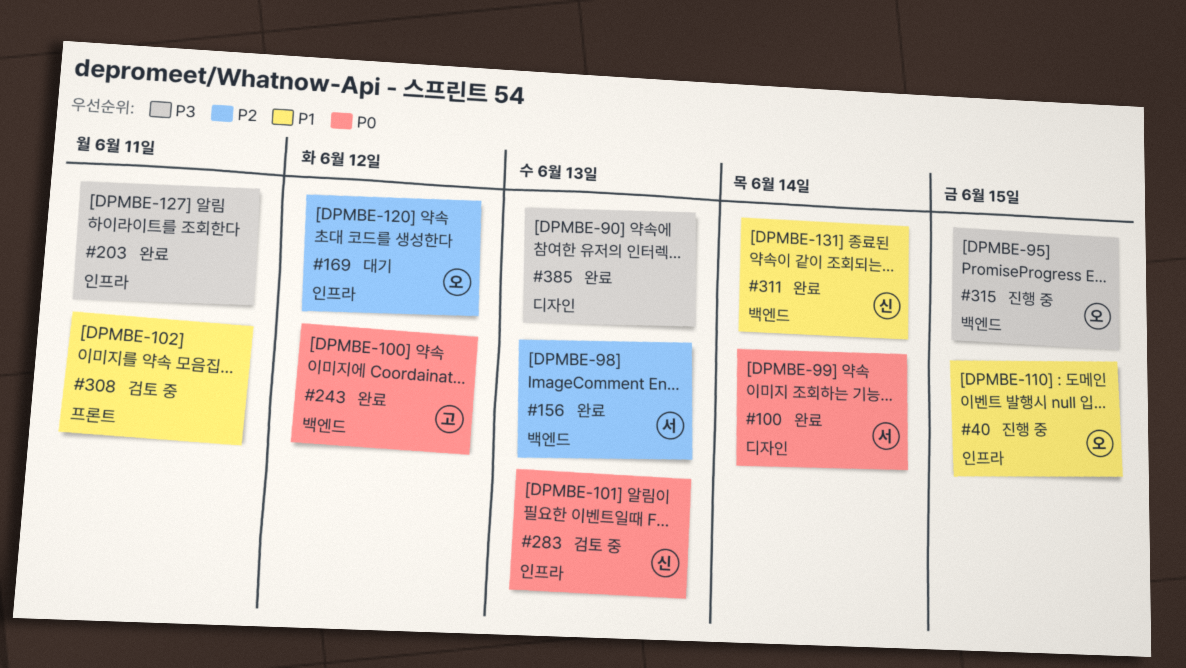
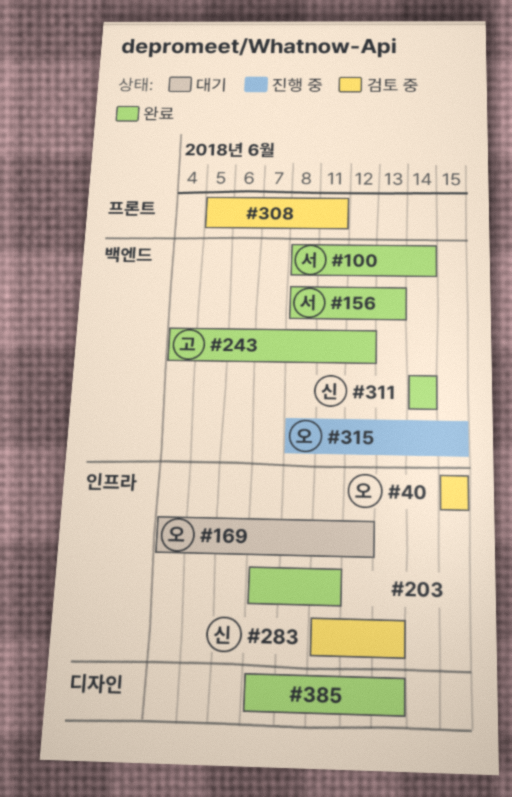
#40, status: 진행 중 -> 검토 중
#100, label: 디자인 -> 백엔드

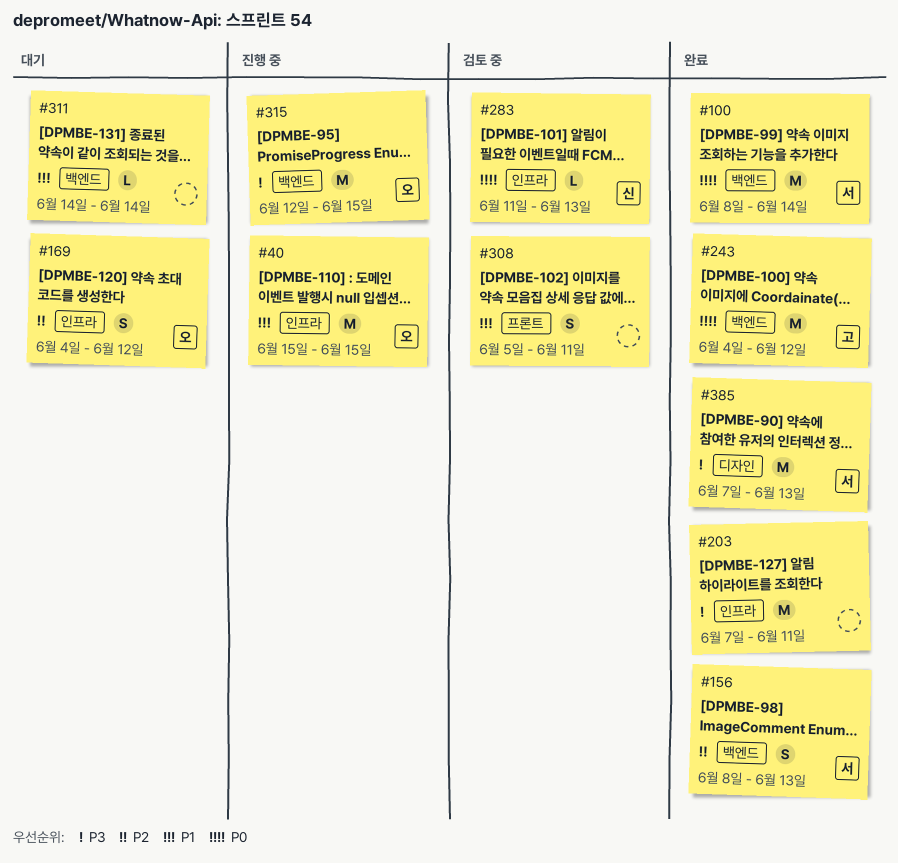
#40, status: 검토 중 -> 진행 중
#311, status: 완료 -> 대기
#311, owner: 신 -> none
#315, start: Jun 8 -> Jun 12
#385, owner: none -> 서

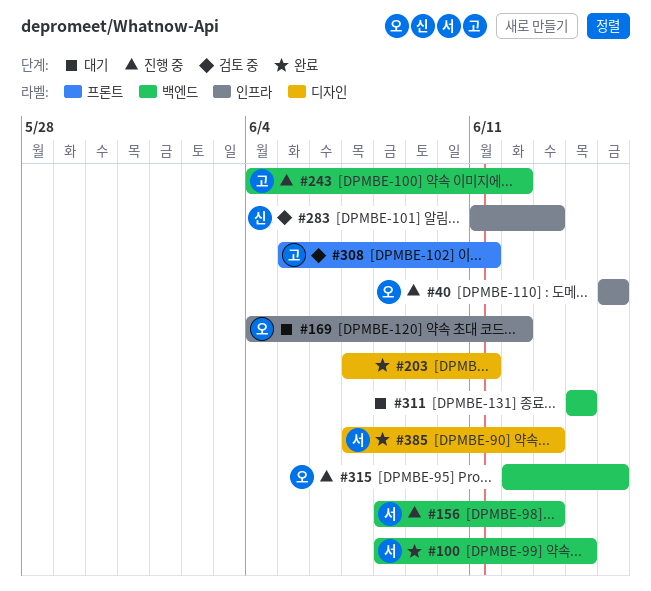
#156, status: 완료 -> 진행 중
#203, label: 인프라 -> 디자인
#243, status: 완료 -> 진행 중
#308, owner: none -> 고

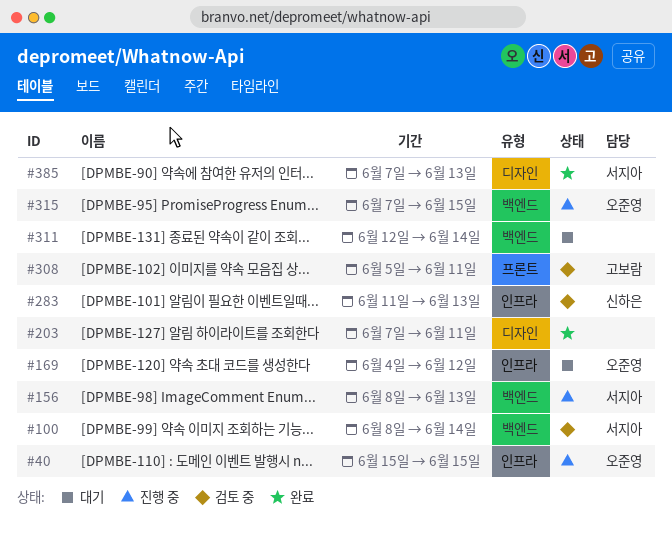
#100, status: 완료 -> 검토 중
#243: present -> none
#311, start: Jun 14 -> Jun 12
#315, start: Jun 12 -> Jun 7

